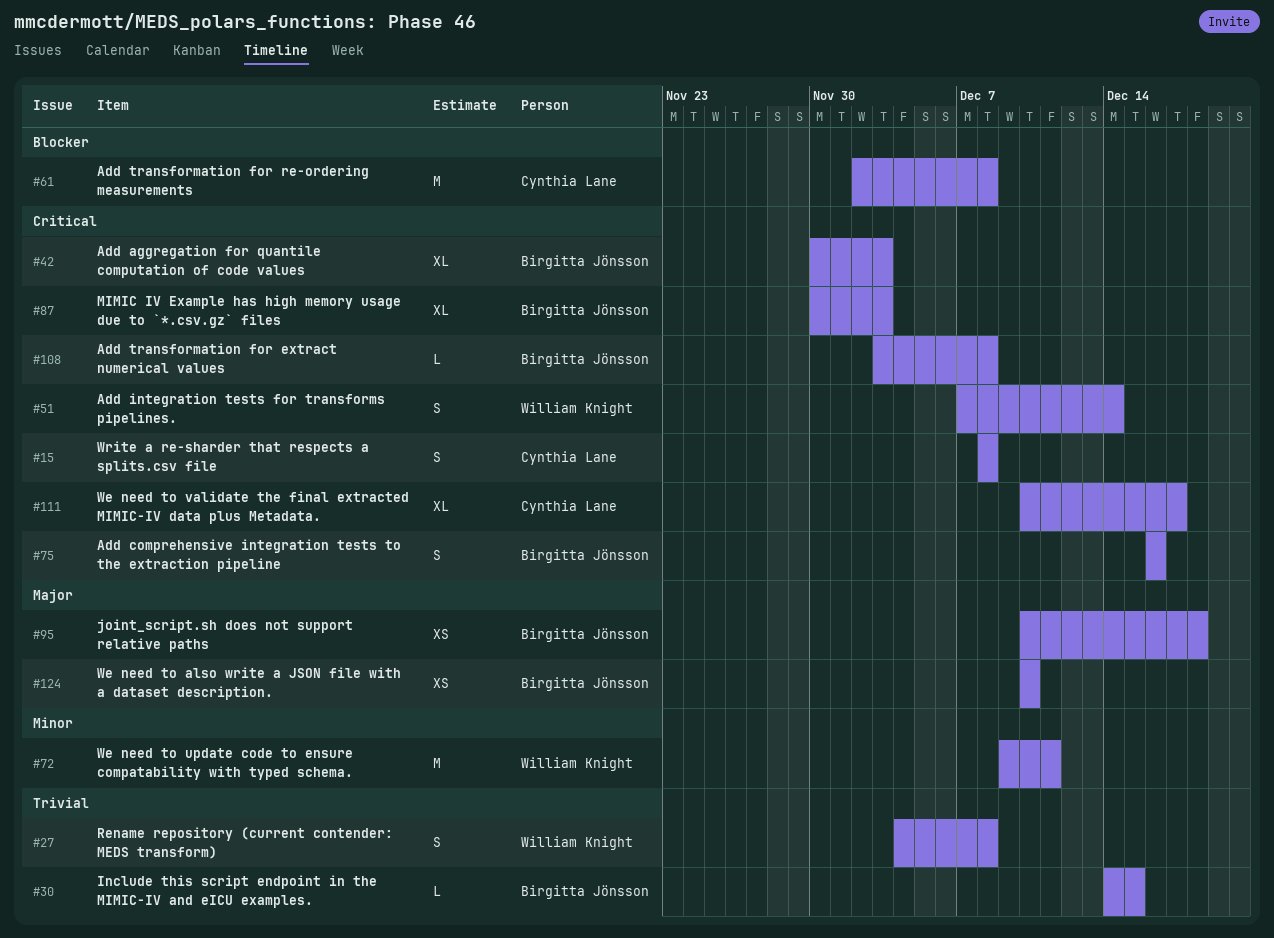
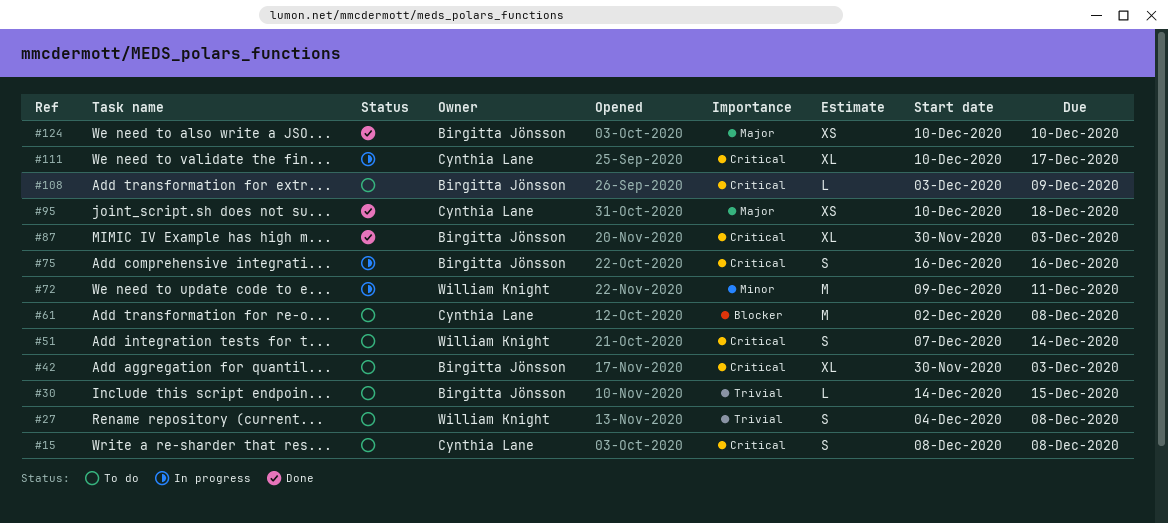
#95, owner: Birgitta Jönsson -> Cynthia Lane
#108, due: Dec 8 -> Dec 9

